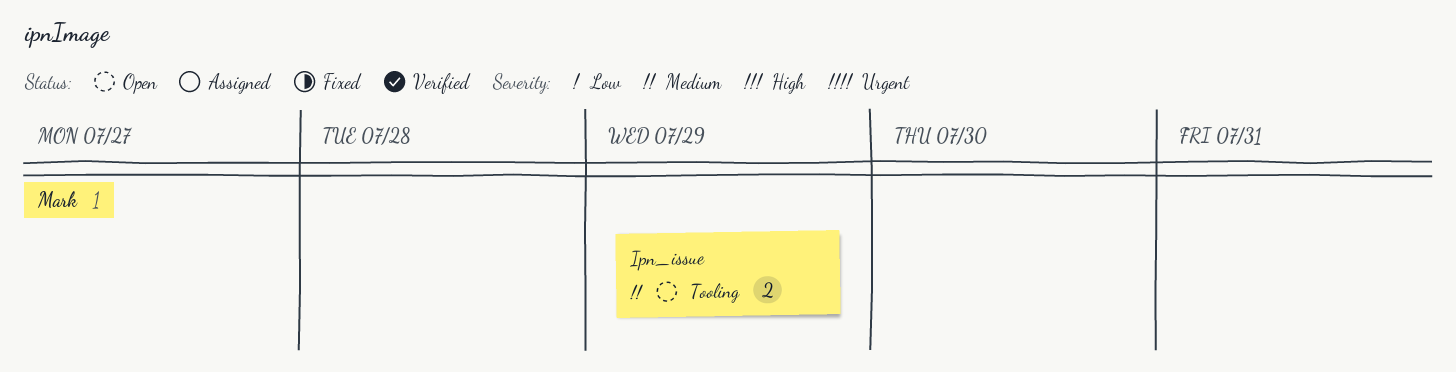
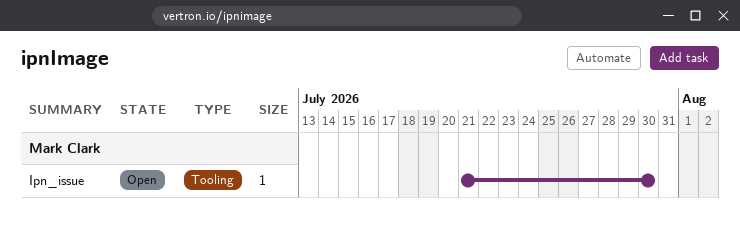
Ipn_issue, estimate: 2 -> 1
Ipn_issue, due: Jul 29 -> Jul 30

